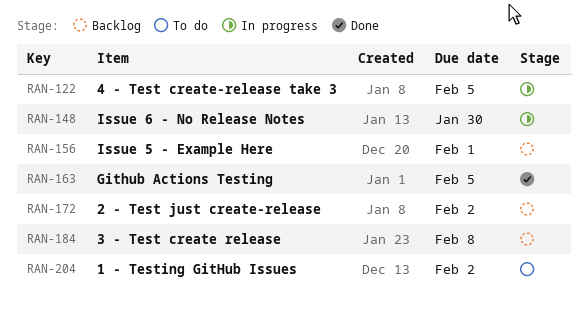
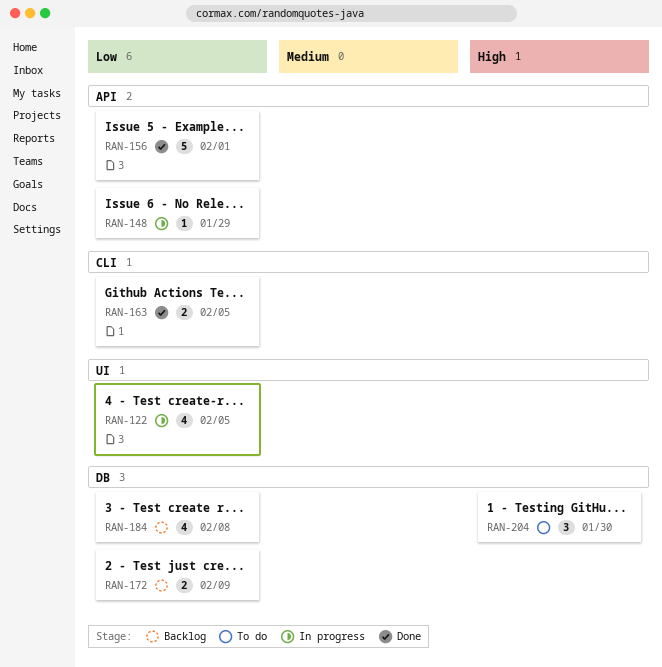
RAN-148, due: Jan 30 -> Jan 29
RAN-156, status: Backlog -> Done
RAN-172, due: Feb 2 -> Feb 9
RAN-204, due: Feb 2 -> Jan 30

